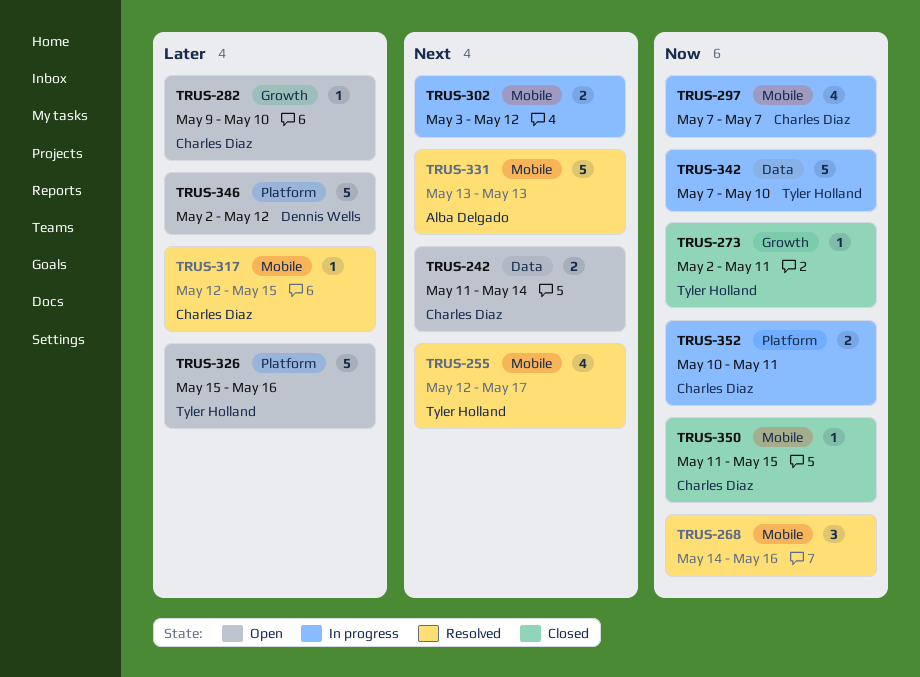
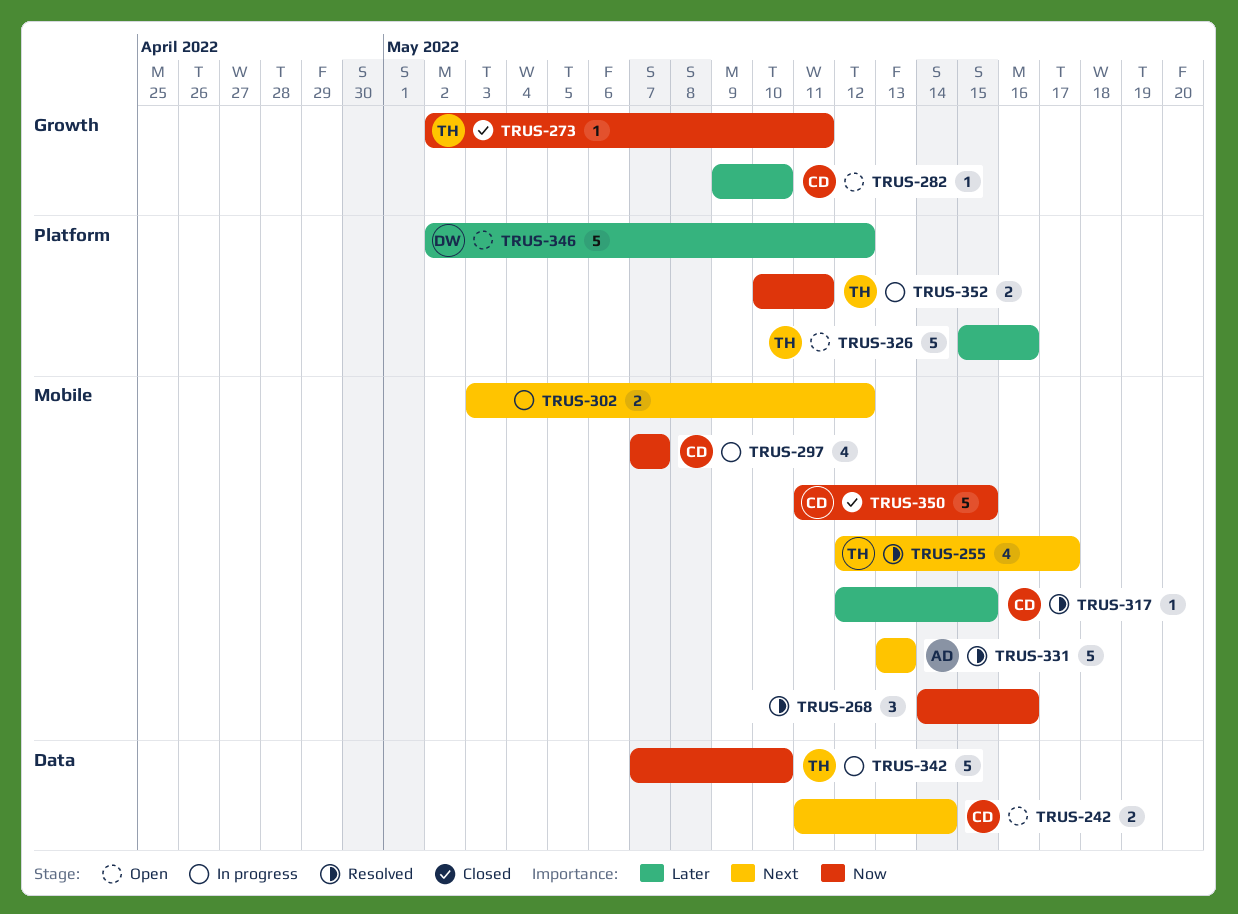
TRUS-350, estimate: 1 -> 5
TRUS-352, owner: Charles Diaz -> Tyler Holland

